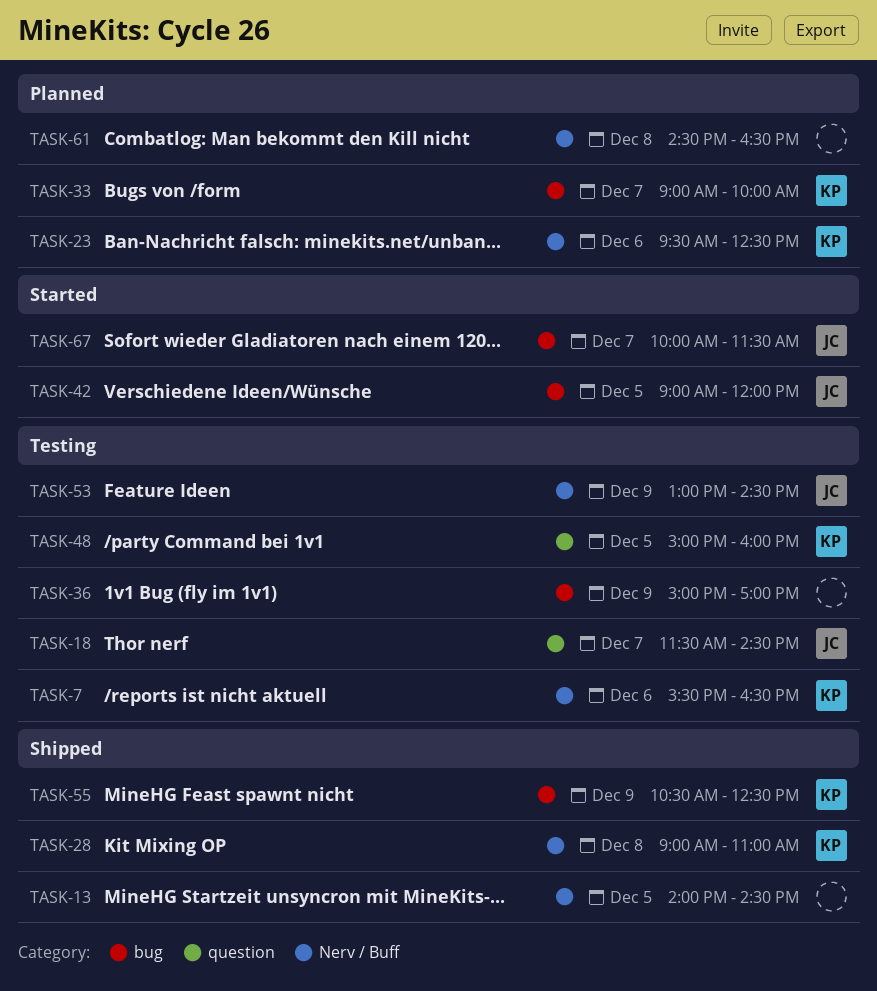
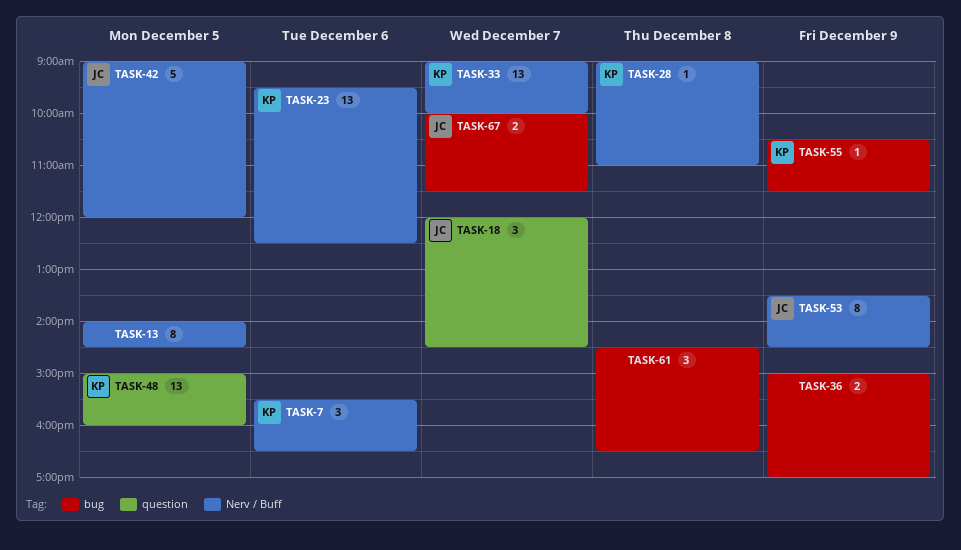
TASK-18, begins: 11:30 -> 12:00
TASK-33, label: bug -> Nerv / Buff
TASK-42, label: bug -> Nerv / Buff
TASK-53, begins: 13:00 -> 13:30
TASK-55, ends: 12:30 -> 11:30
TASK-61, label: Nerv / Buff -> bug

